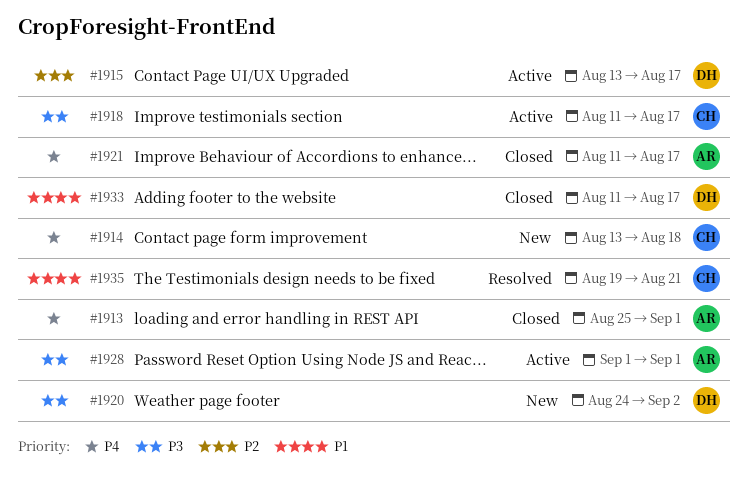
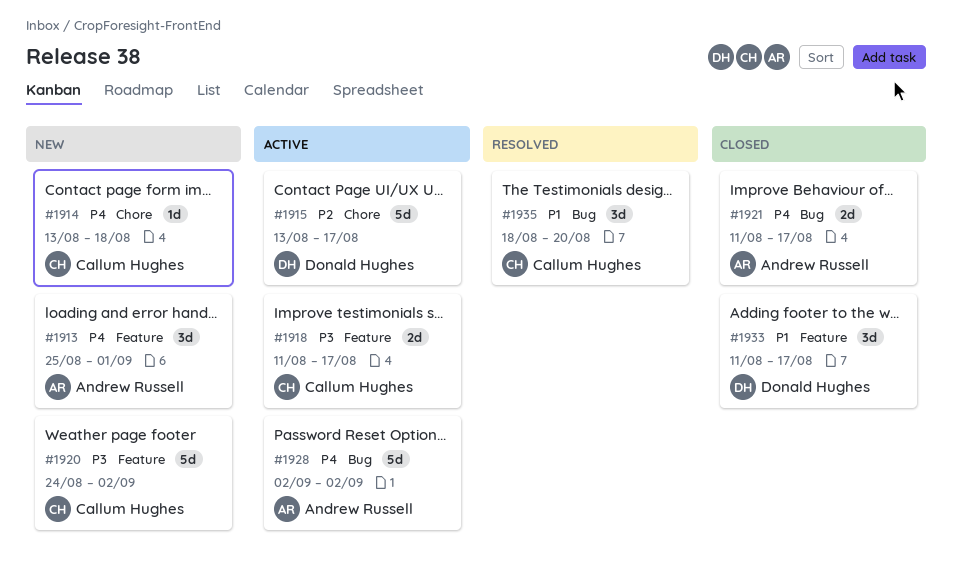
#1913, status: Closed -> New
#1920, owner: Donald Hughes -> Callum Hughes
#1928, priority: P3 -> P4
#1928, start: Sep 1 -> Sep 2
#1928, due: Sep 1 -> Sep 2
#1935, start: Aug 19 -> Aug 18
#1935, due: Aug 21 -> Aug 20

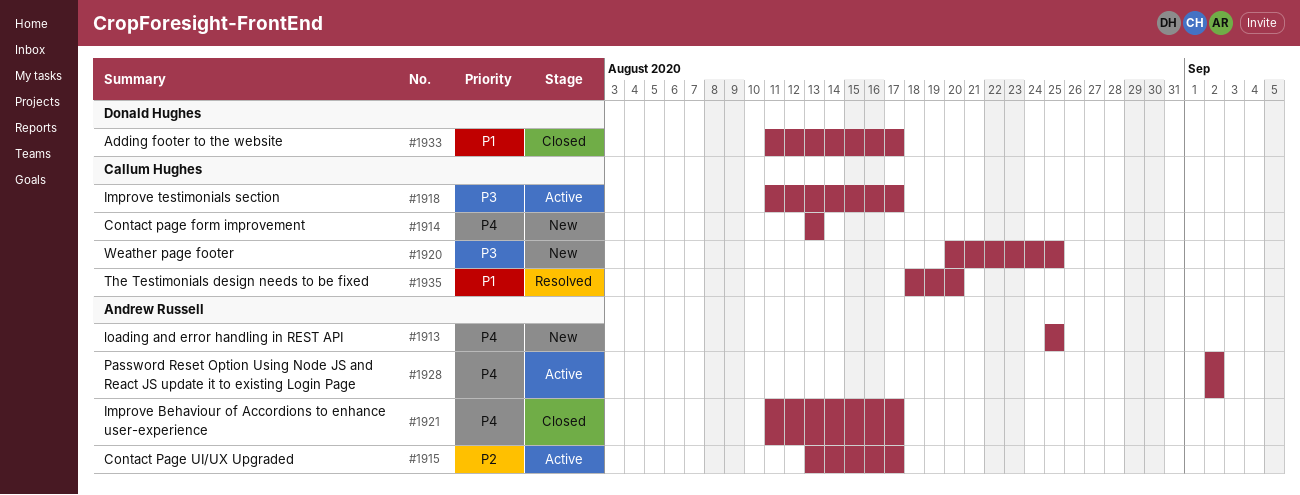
#1913, due: Sep 1 -> Aug 25
#1914, due: Aug 18 -> Aug 13
#1915, owner: Donald Hughes -> Andrew Russell
#1920, start: Aug 24 -> Aug 20
#1920, due: Sep 2 -> Aug 25

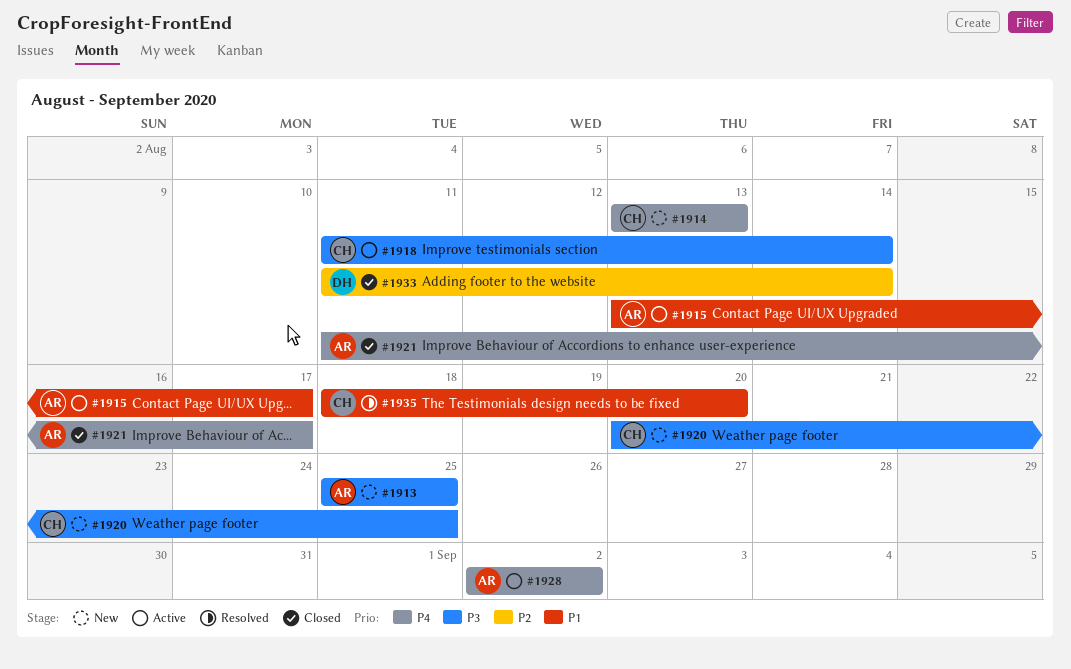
#1913, priority: P4 -> P3
#1915, priority: P2 -> P1
#1918, due: Aug 17 -> Aug 14
#1933, priority: P1 -> P2
#1933, due: Aug 17 -> Aug 14

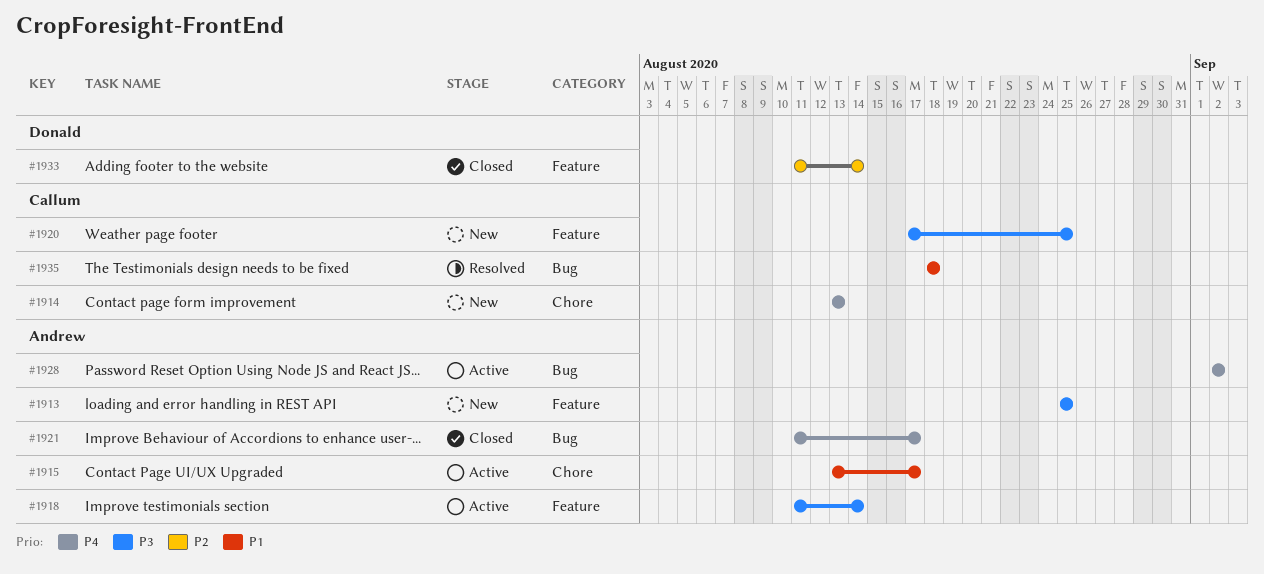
#1918, owner: Callum -> Andrew
#1920, start: Aug 20 -> Aug 17
#1935, due: Aug 20 -> Aug 18

